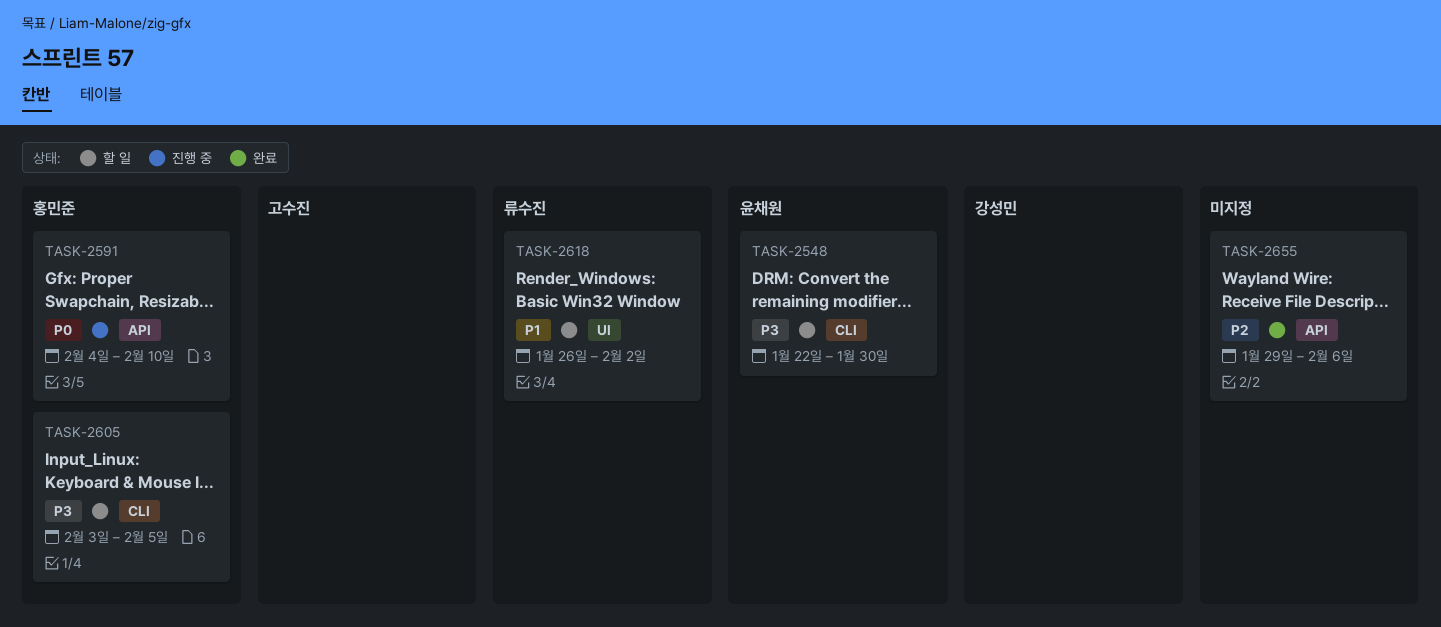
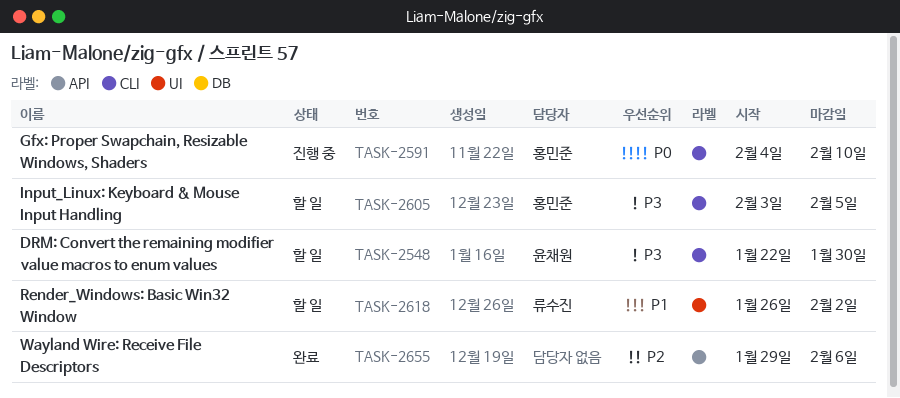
TASK-2591, label: API -> CLI

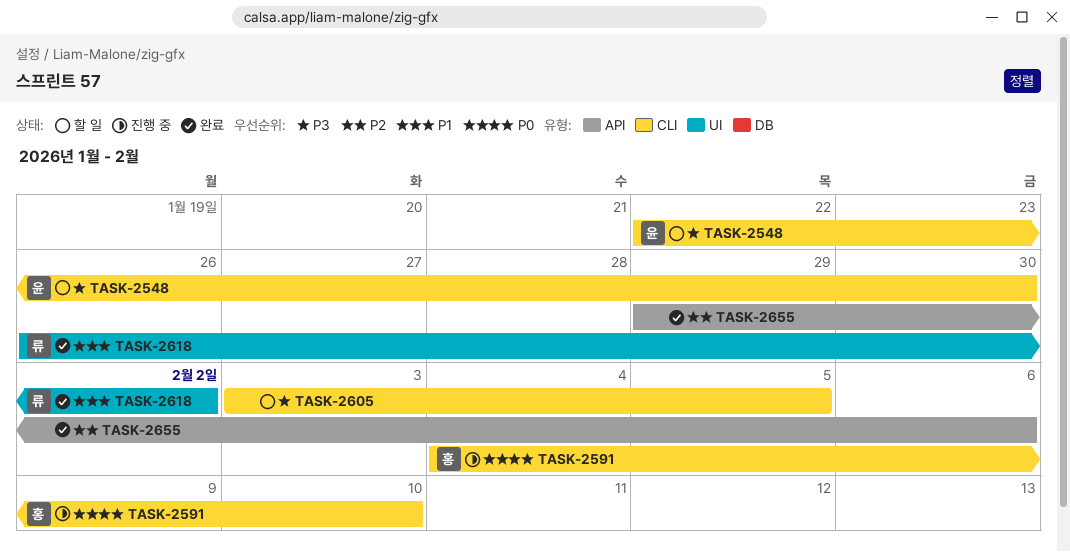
TASK-2605, owner: 홍민준 -> none
TASK-2618, status: 할 일 -> 완료

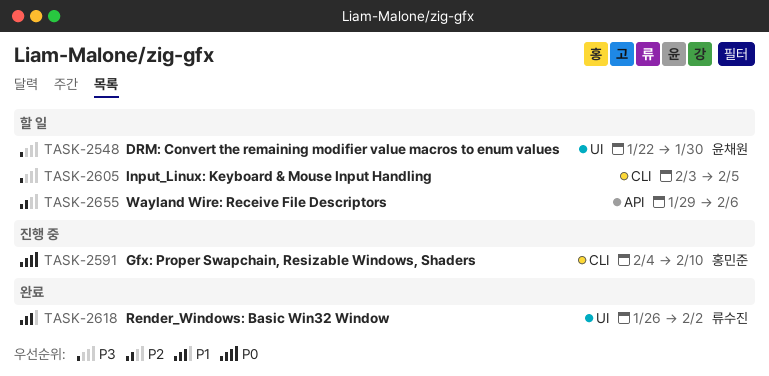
TASK-2548, label: CLI -> UI
TASK-2655, status: 완료 -> 할 일

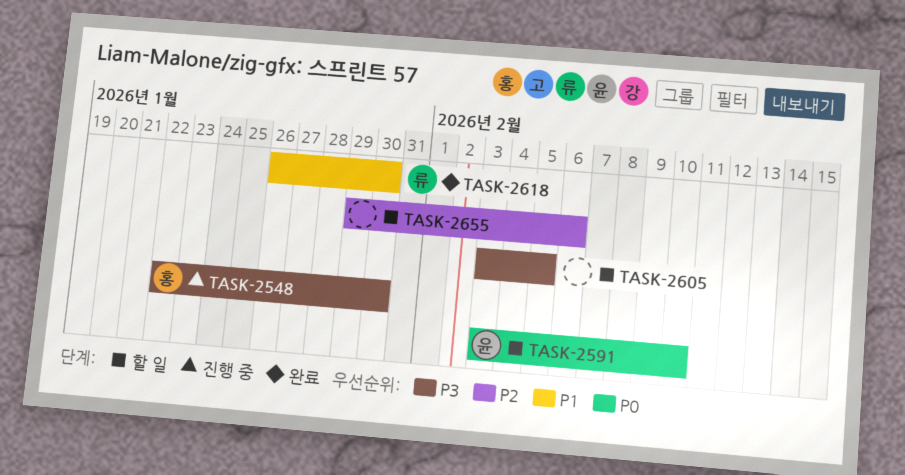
TASK-2548, status: 할 일 -> 진행 중
TASK-2548, owner: 윤채원 -> 홍민준
TASK-2591, status: 진행 중 -> 할 일
TASK-2591, owner: 홍민준 -> 윤채원
TASK-2591, start: Feb 4 -> Feb 3
TASK-2618, due: Feb 2 -> Jan 30

